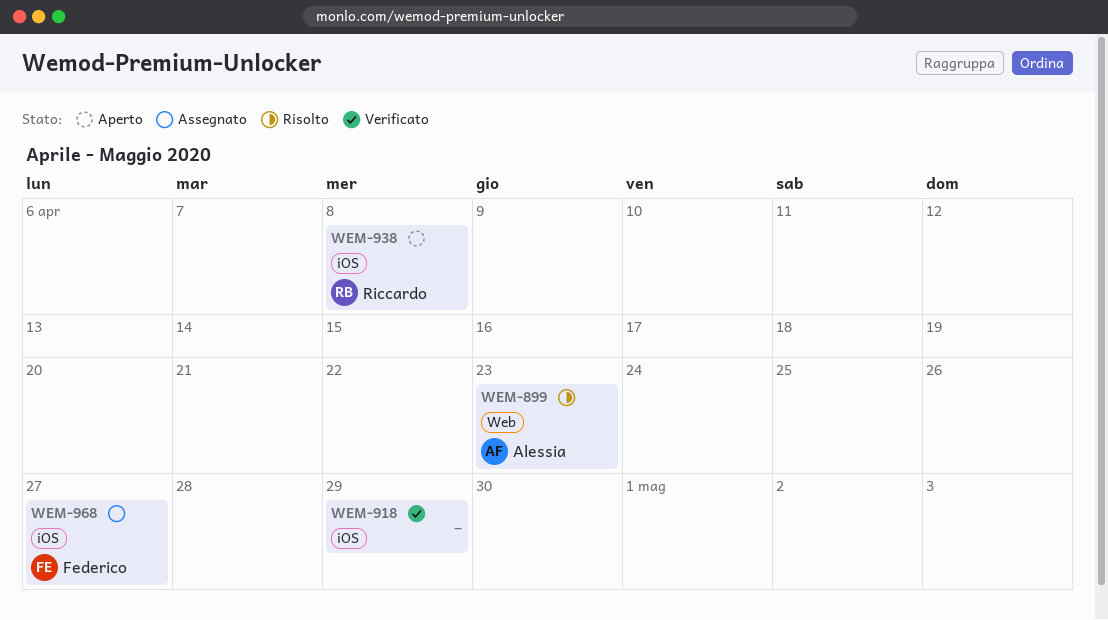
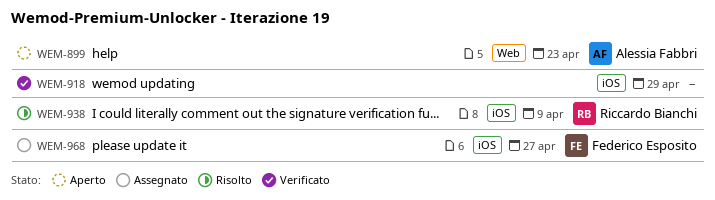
WEM-899, status: Risolto -> Aperto
WEM-938, status: Aperto -> Risolto
WEM-938, due: Apr 8 -> Apr 9

